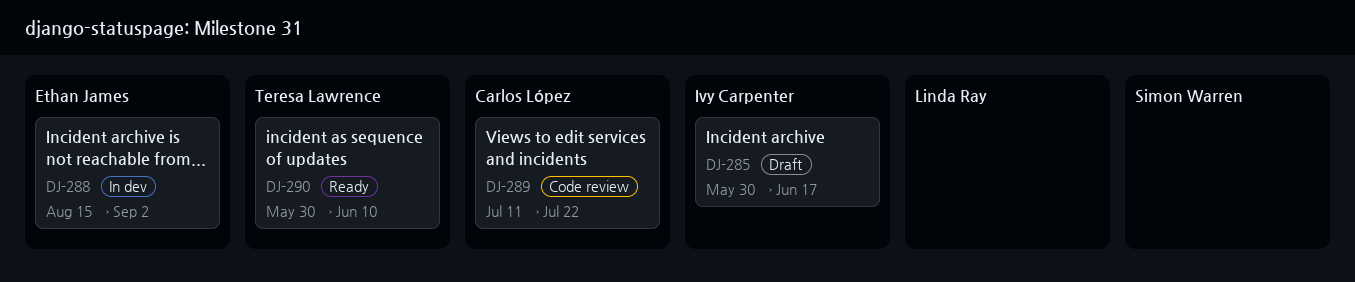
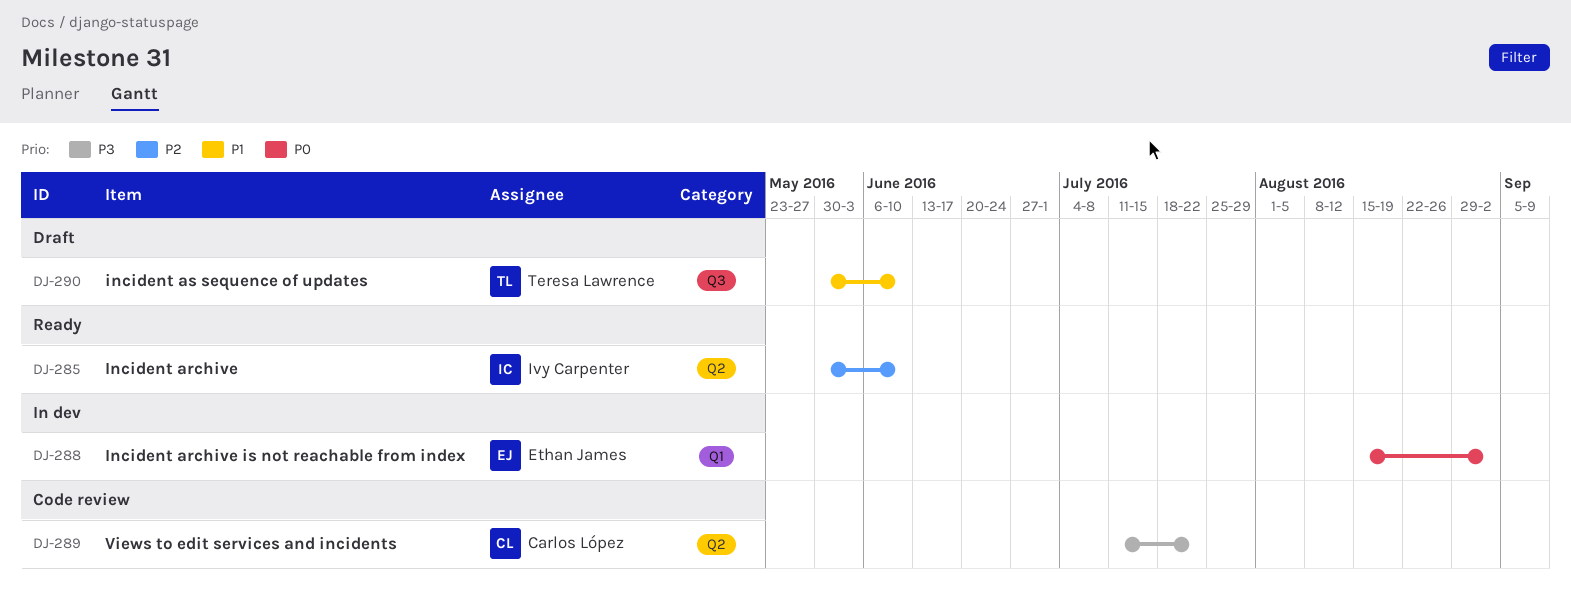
DJ-285, status: Draft -> Ready
DJ-285, due: Jun 17 -> Jun 10
DJ-290, status: Ready -> Draft

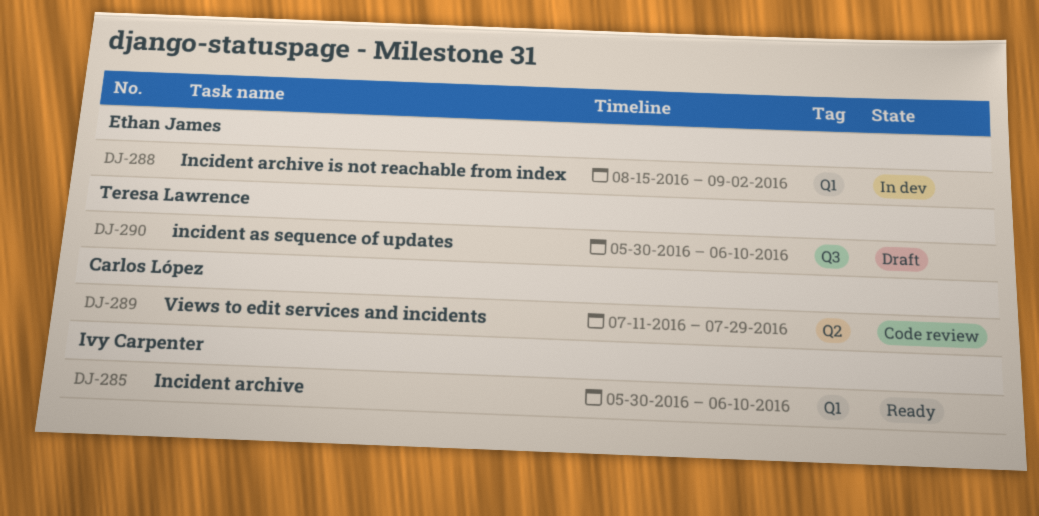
DJ-285, label: Q2 -> Q1
DJ-289, due: Jul 22 -> Jul 29

